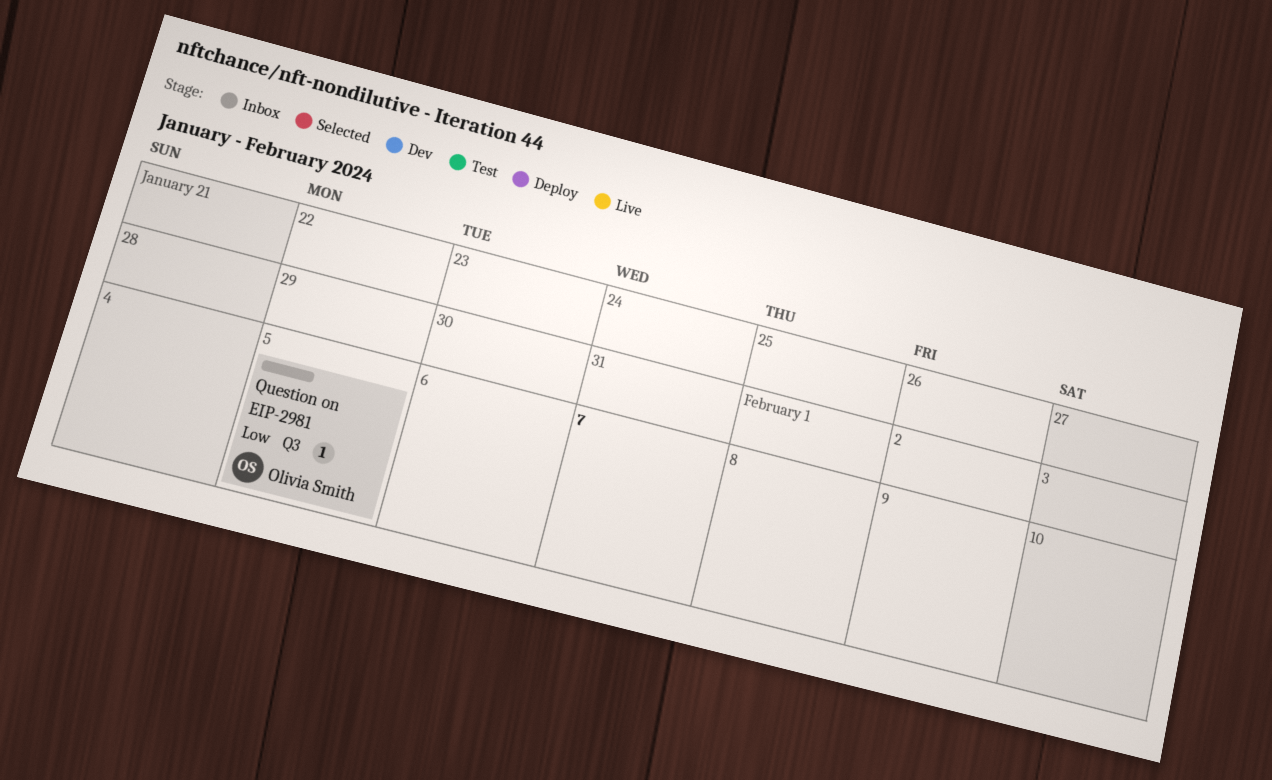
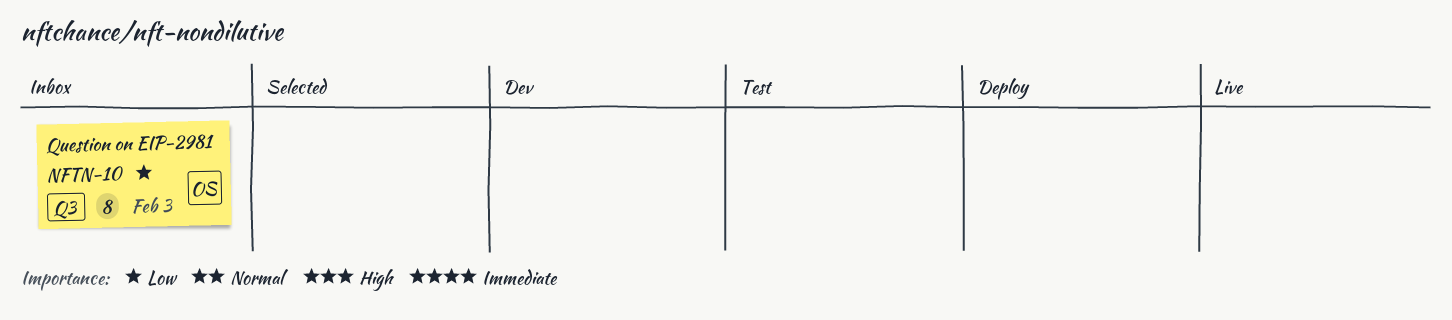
Question on EIP-2981, estimate: 1 -> 8
Question on EIP-2981, due: Feb 5 -> Feb 3

